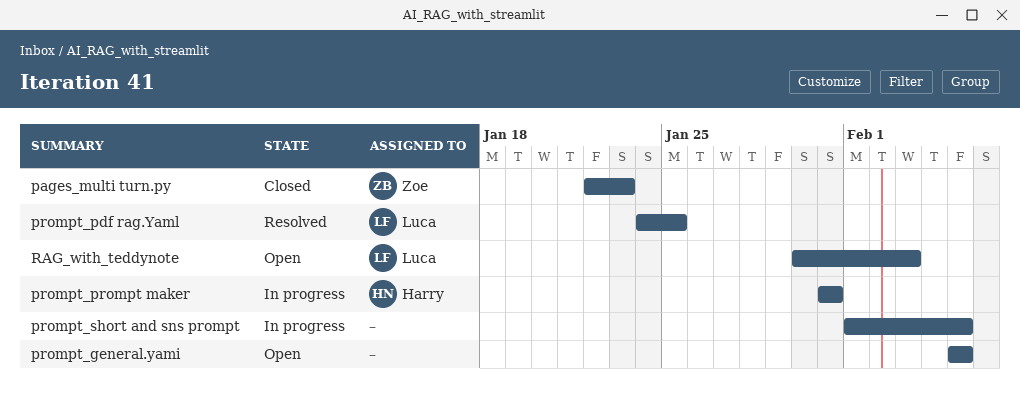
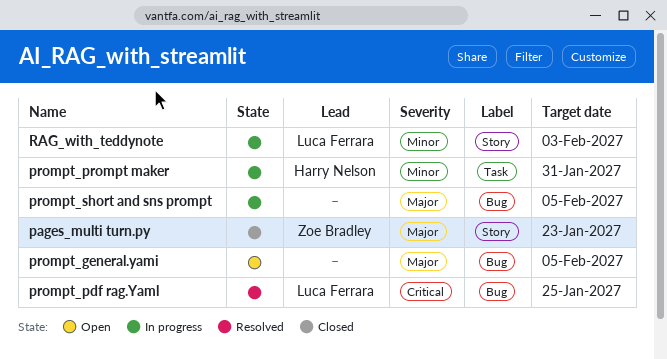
RAG_with_teddynote, status: Open -> In progress

